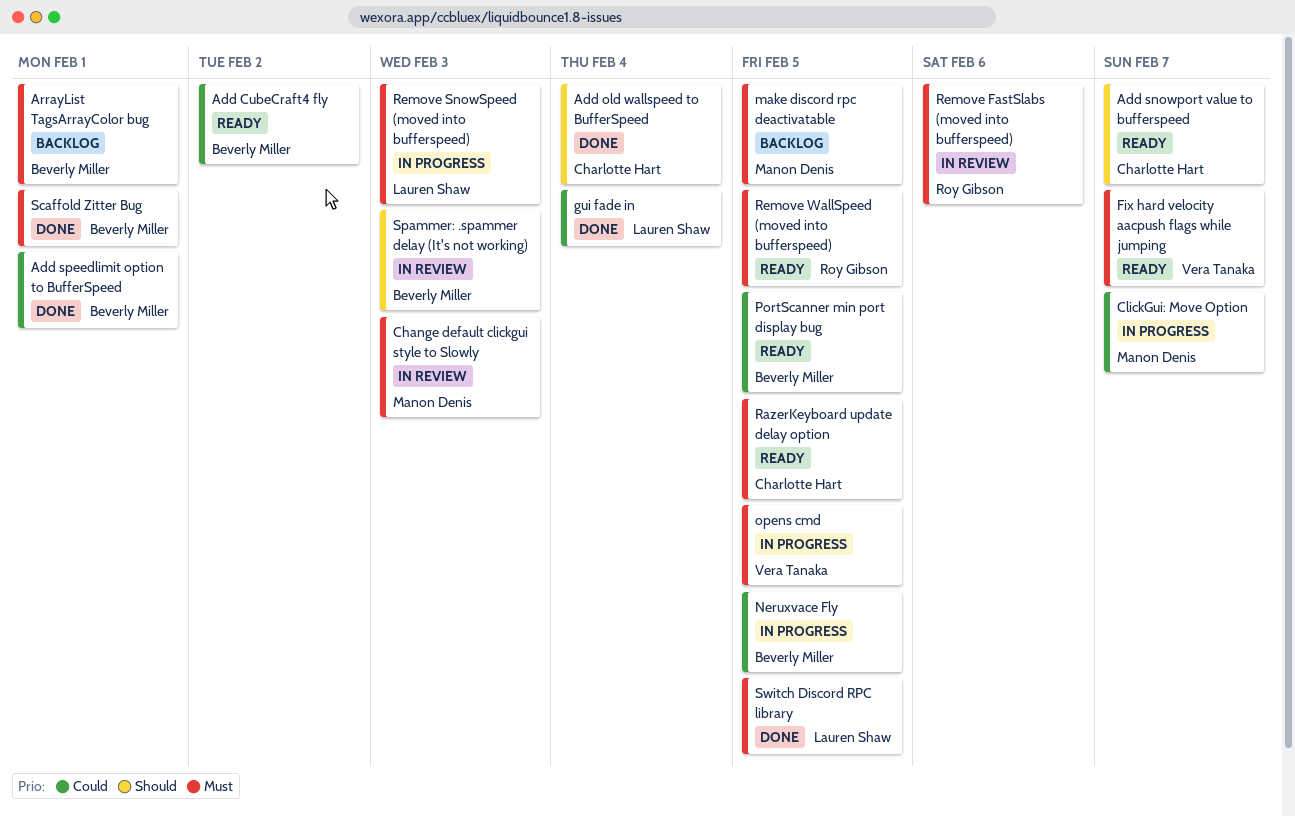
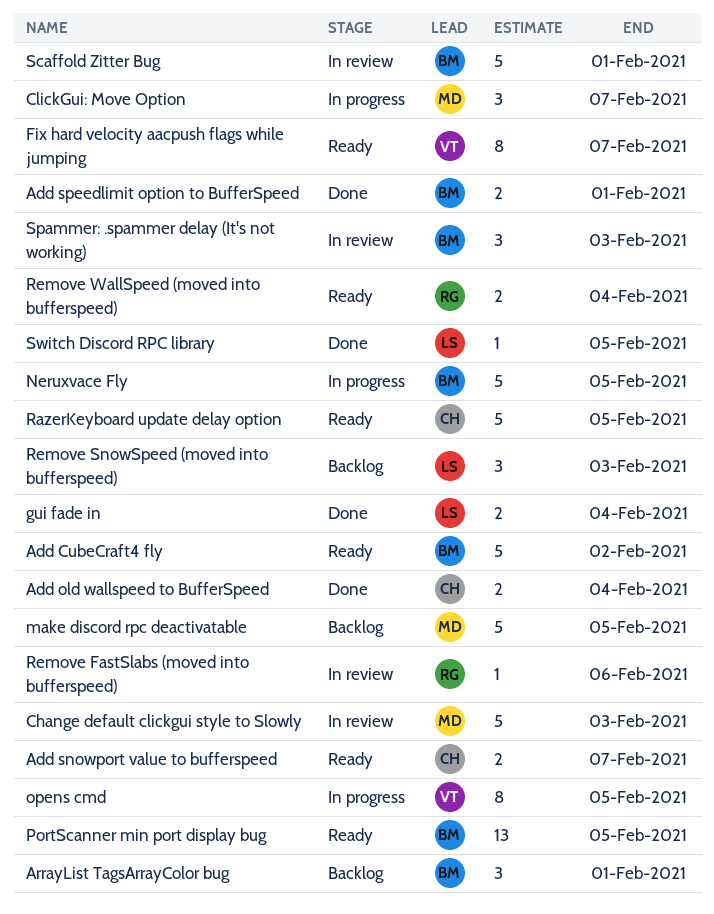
Remove SnowSpeed (moved into bufferspeed), status: In progress -> Backlog
Remove WallSpeed (moved into bufferspeed), due: Feb 5 -> Feb 4
Scaffold Zitter Bug, status: Done -> In review

